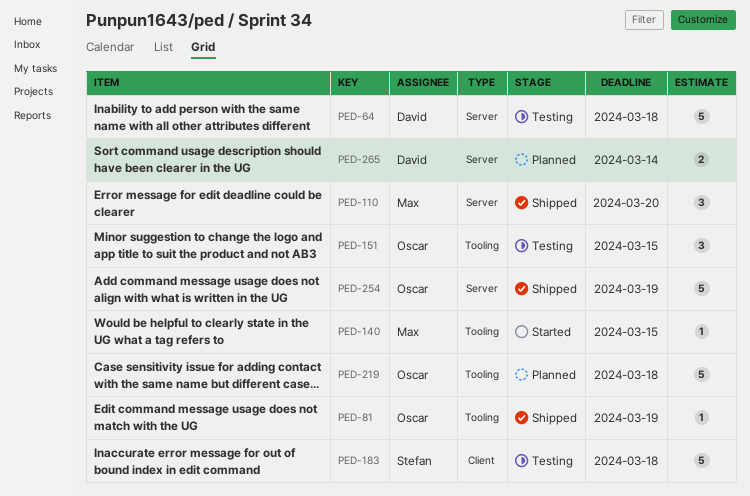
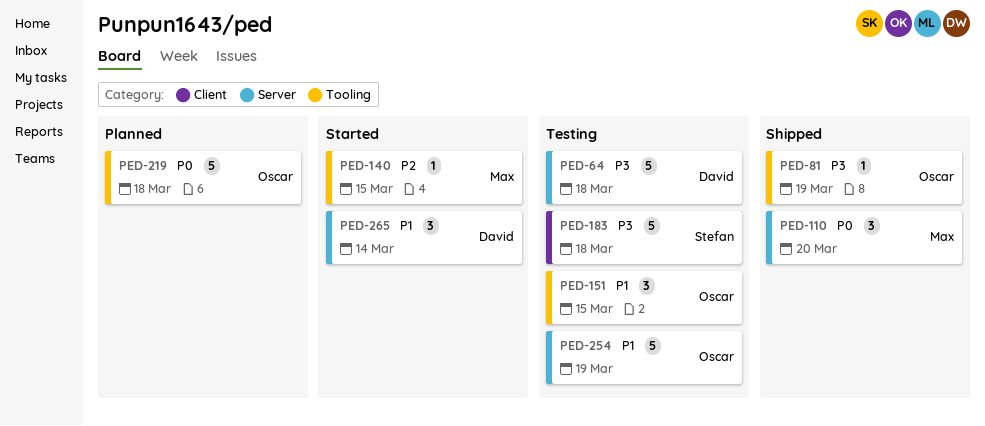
PED-254, status: Shipped -> Testing
PED-265, status: Planned -> Started
PED-265, estimate: 2 -> 3

